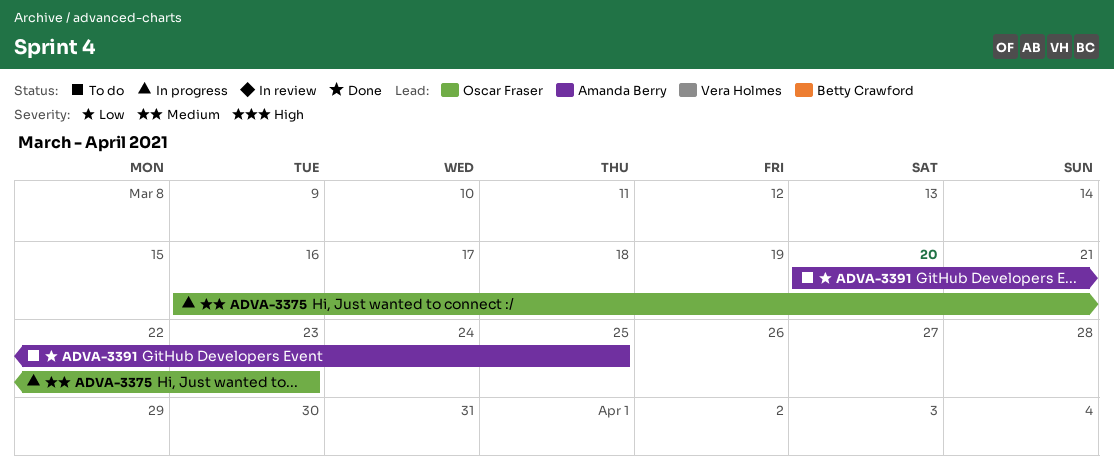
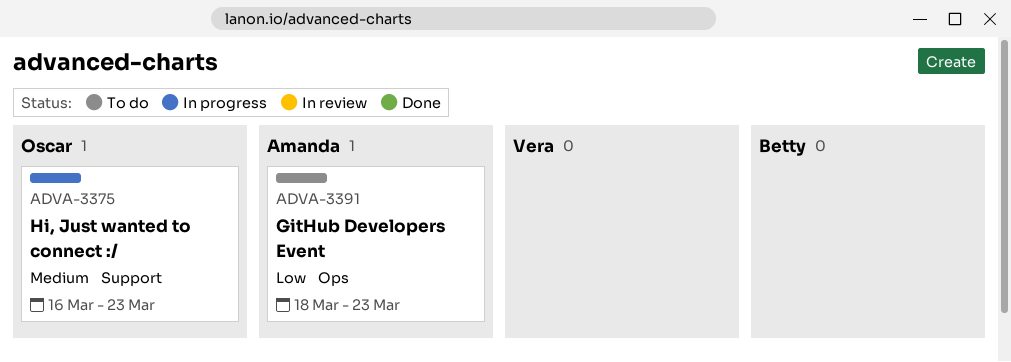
ADVA-3391, start: Mar 20 -> Mar 18
ADVA-3391, due: Mar 25 -> Mar 23

